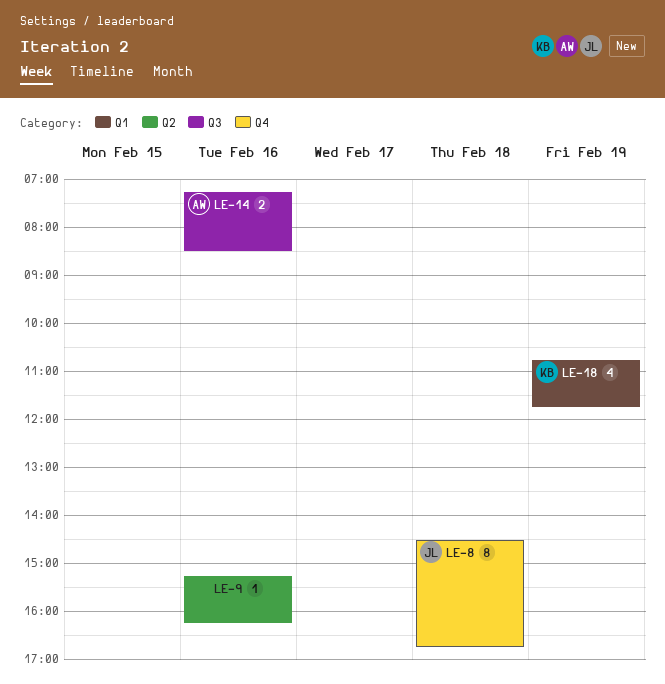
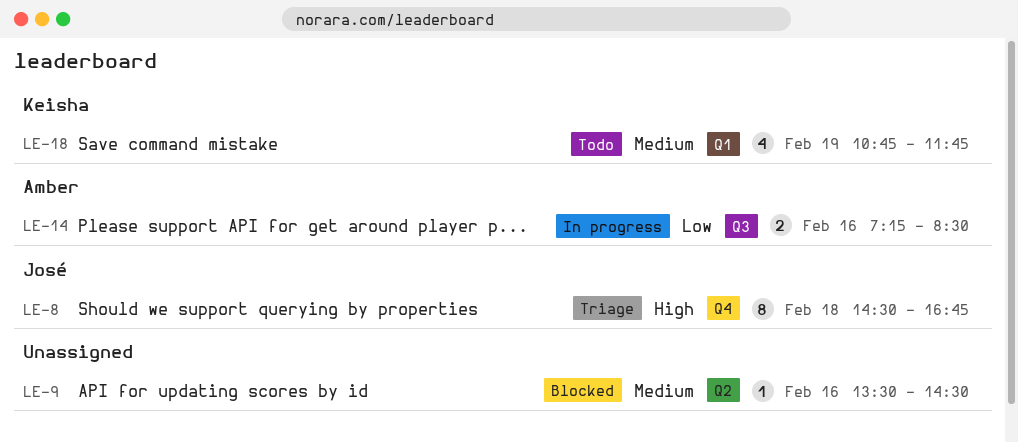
LE-9, begins: 15:15 -> 13:30
LE-9, ends: 16:15 -> 14:30

